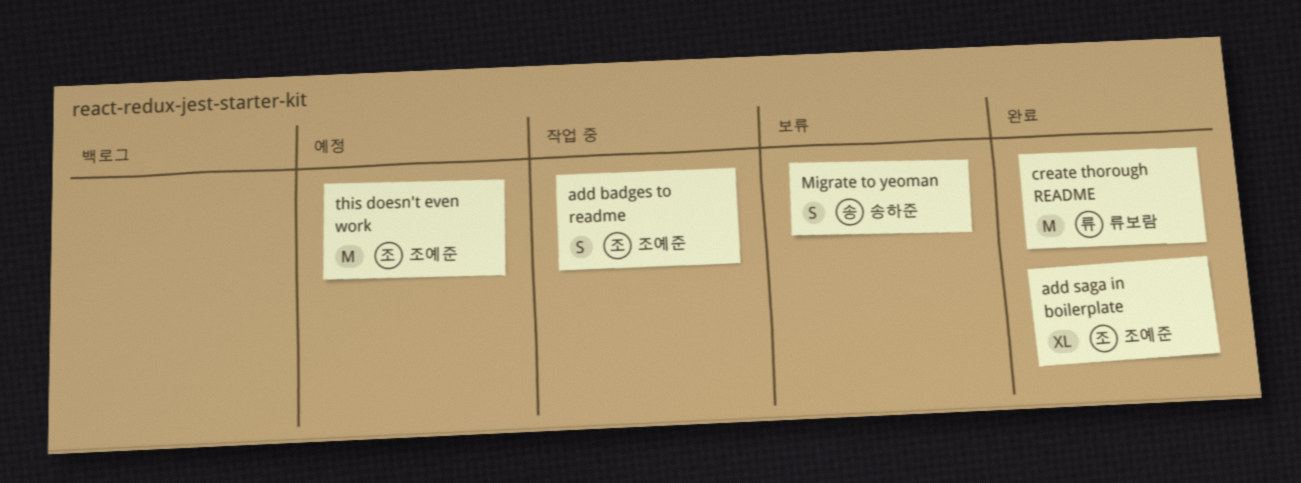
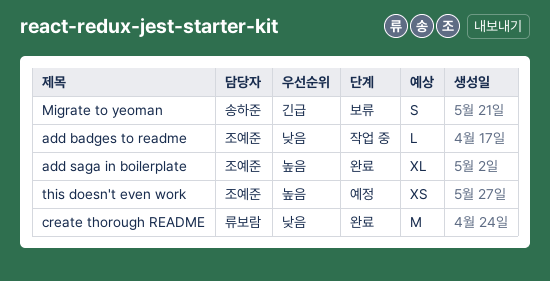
add badges to readme, estimate: S -> L
this doesn't even work, estimate: M -> XS

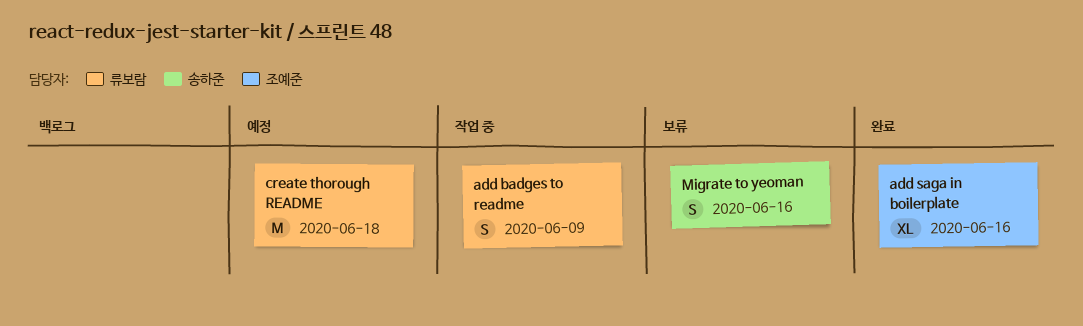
add badges to readme, owner: 조예준 -> 류보람
add badges to readme, estimate: L -> S
create thorough README, status: 완료 -> 예정
this doesn't even work: present -> none

